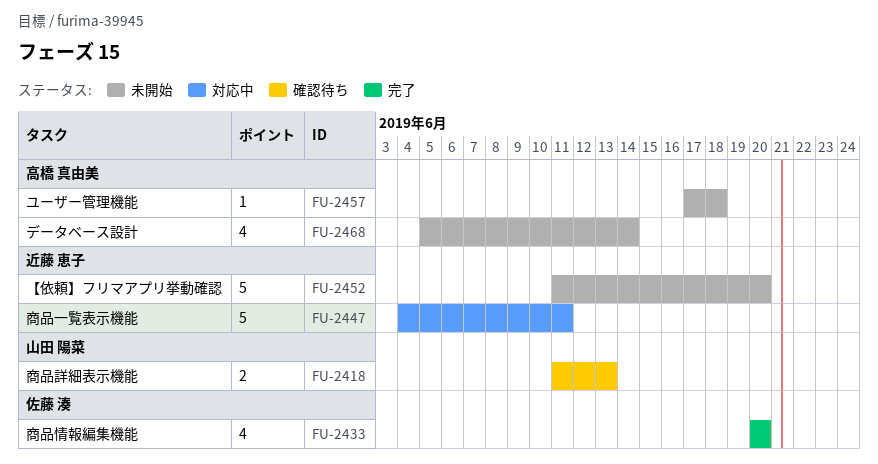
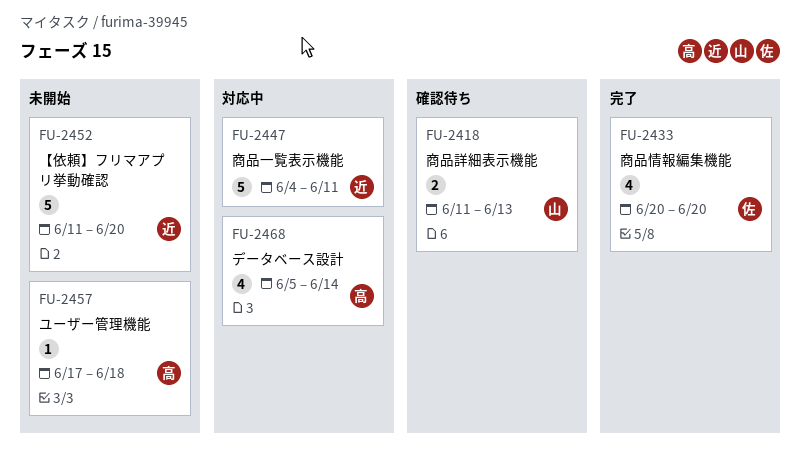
FU-2468, status: 未開始 -> 対応中

